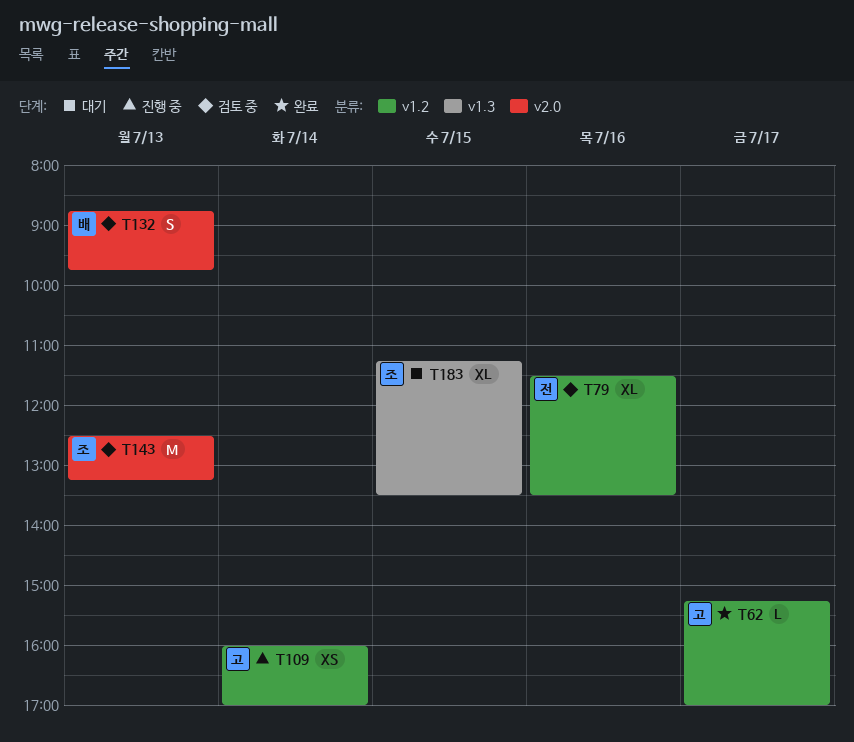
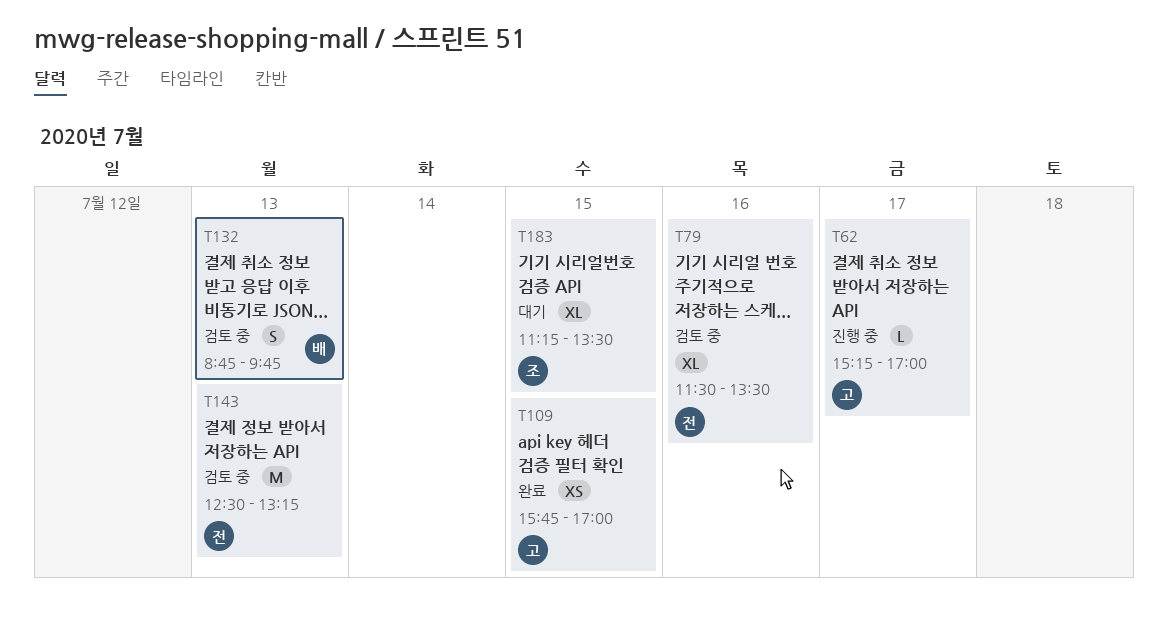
T62, status: 완료 -> 진행 중
T109, status: 진행 중 -> 완료
T109, day: Jul 14 -> Jul 15
T109, begins: 16:00 -> 15:45
T143, owner: 조 -> 전

